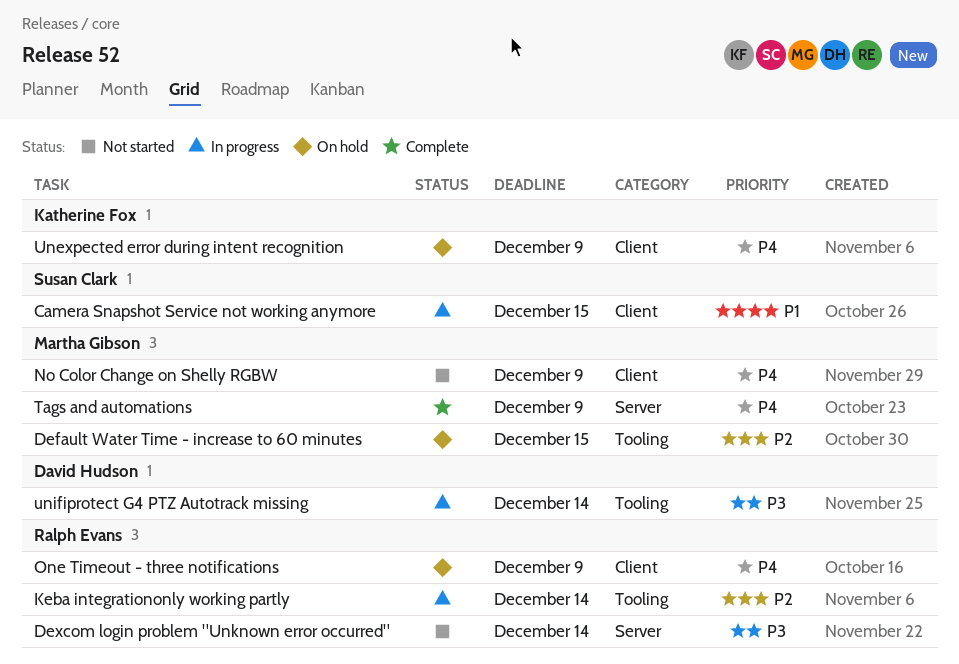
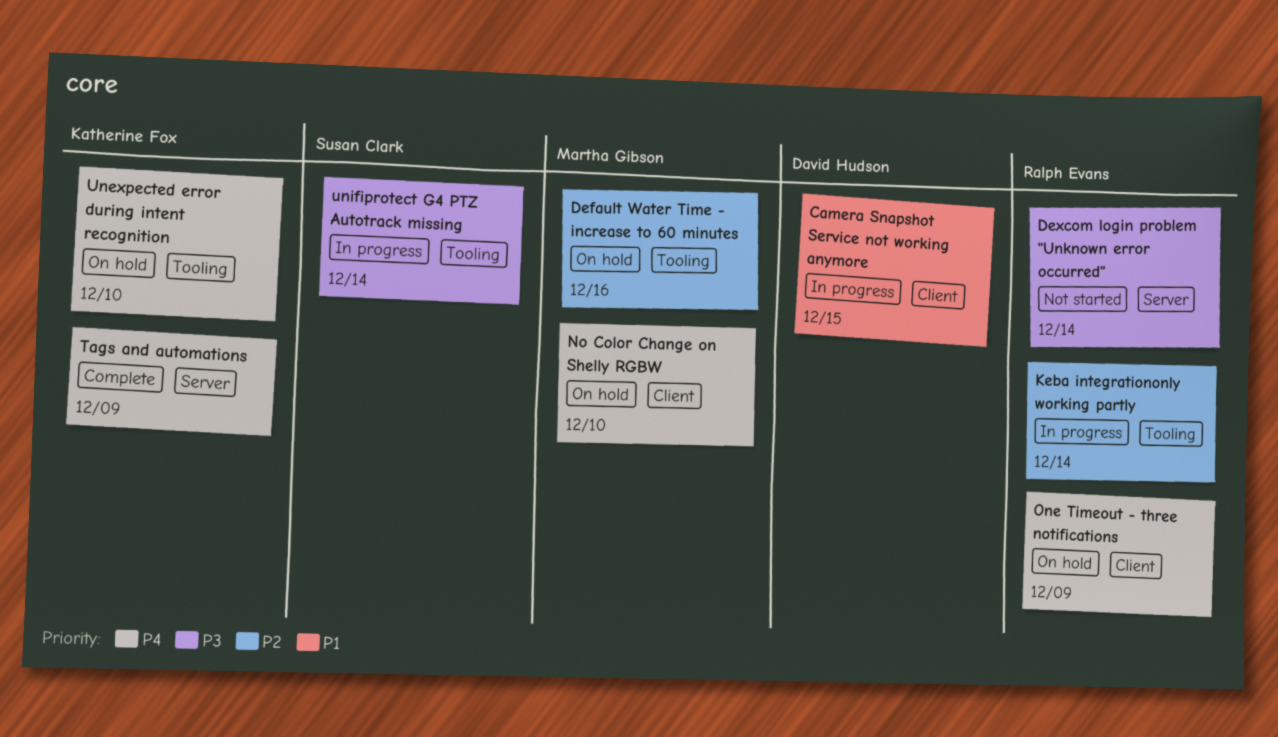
Camera Snapshot Service not working anymore, owner: Susan Clark -> David Hudson
Default Water Time - increase to 60 minutes, due: Dec 15 -> Dec 16
No Color Change on Shelly RGBW, status: Not started -> On hold
No Color Change on Shelly RGBW, due: Dec 9 -> Dec 10
Tags and automations, owner: Martha Gibson -> Katherine Fox
Unexpected error during intent recognition, label: Client -> Tooling
Unexpected error during intent recognition, due: Dec 9 -> Dec 10
unifiprotect G4 PTZ Autotrack missing, owner: David Hudson -> Susan Clark

